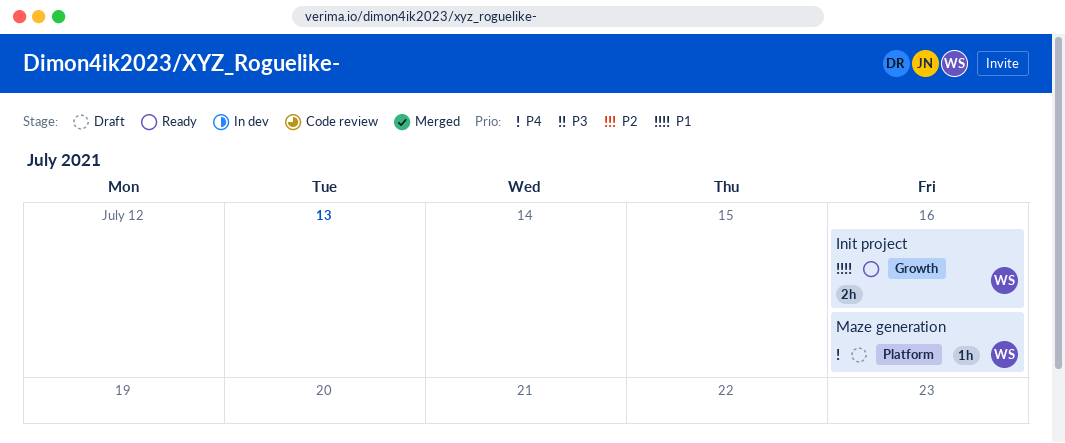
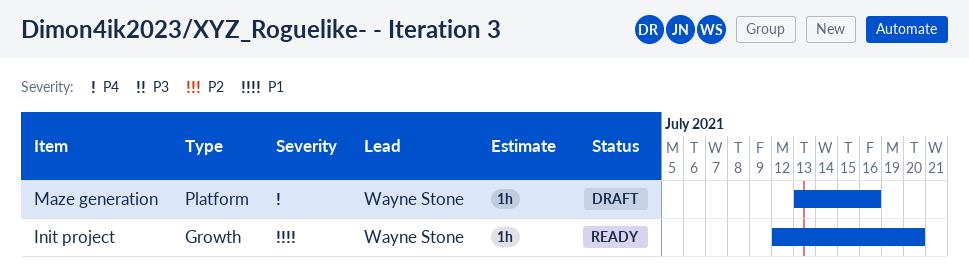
Init project, estimate: 2h -> 1h
Init project, due: Jul 16 -> Jul 20

